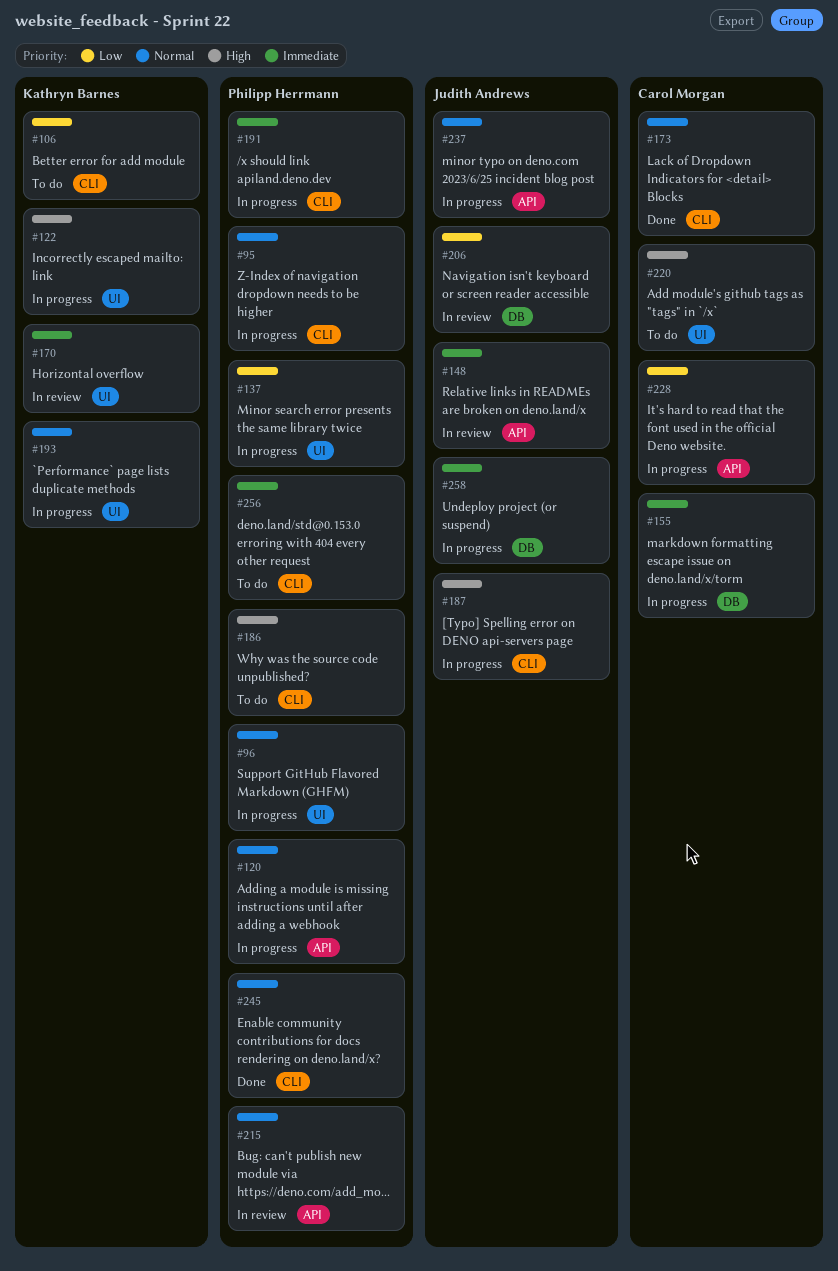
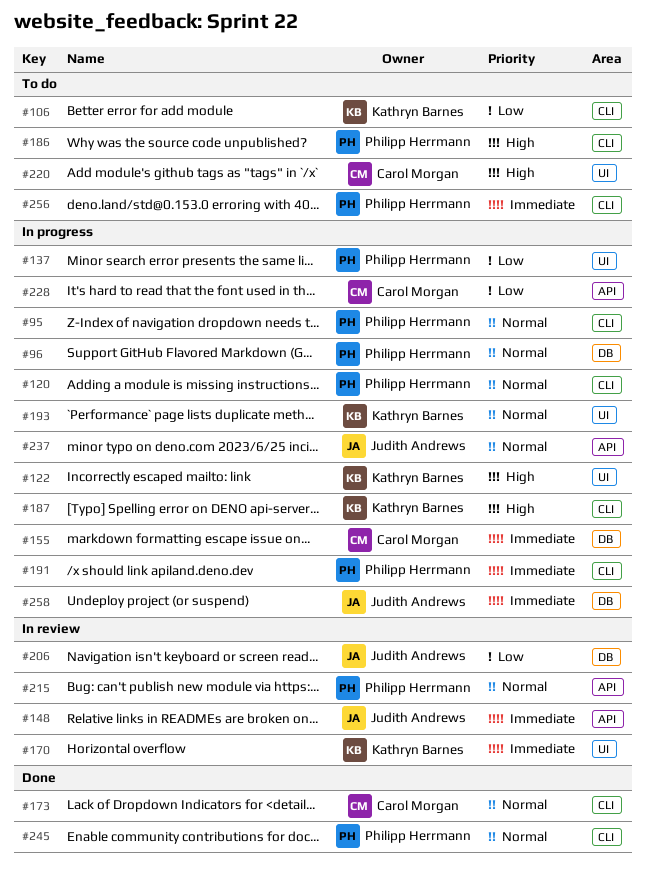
#96, label: UI -> DB
#120, label: API -> CLI
#187, owner: Judith Andrews -> Kathryn Barnes

